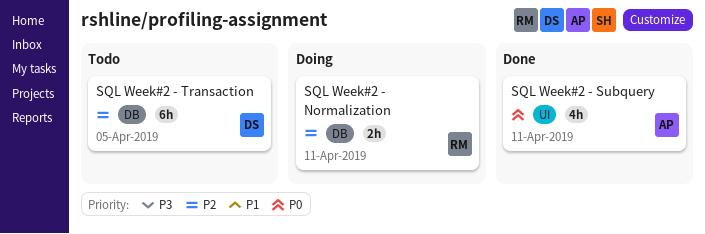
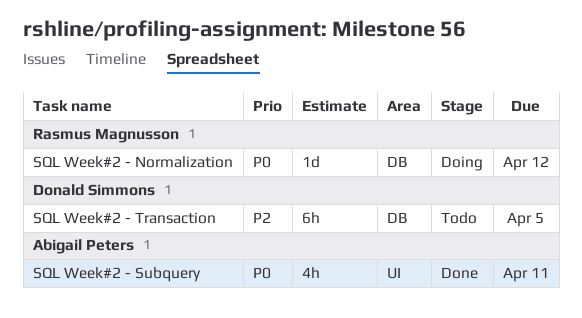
SQL Week#2 - Normalization, priority: P2 -> P0
SQL Week#2 - Normalization, estimate: 2h -> 1d
SQL Week#2 - Normalization, due: Apr 11 -> Apr 12

